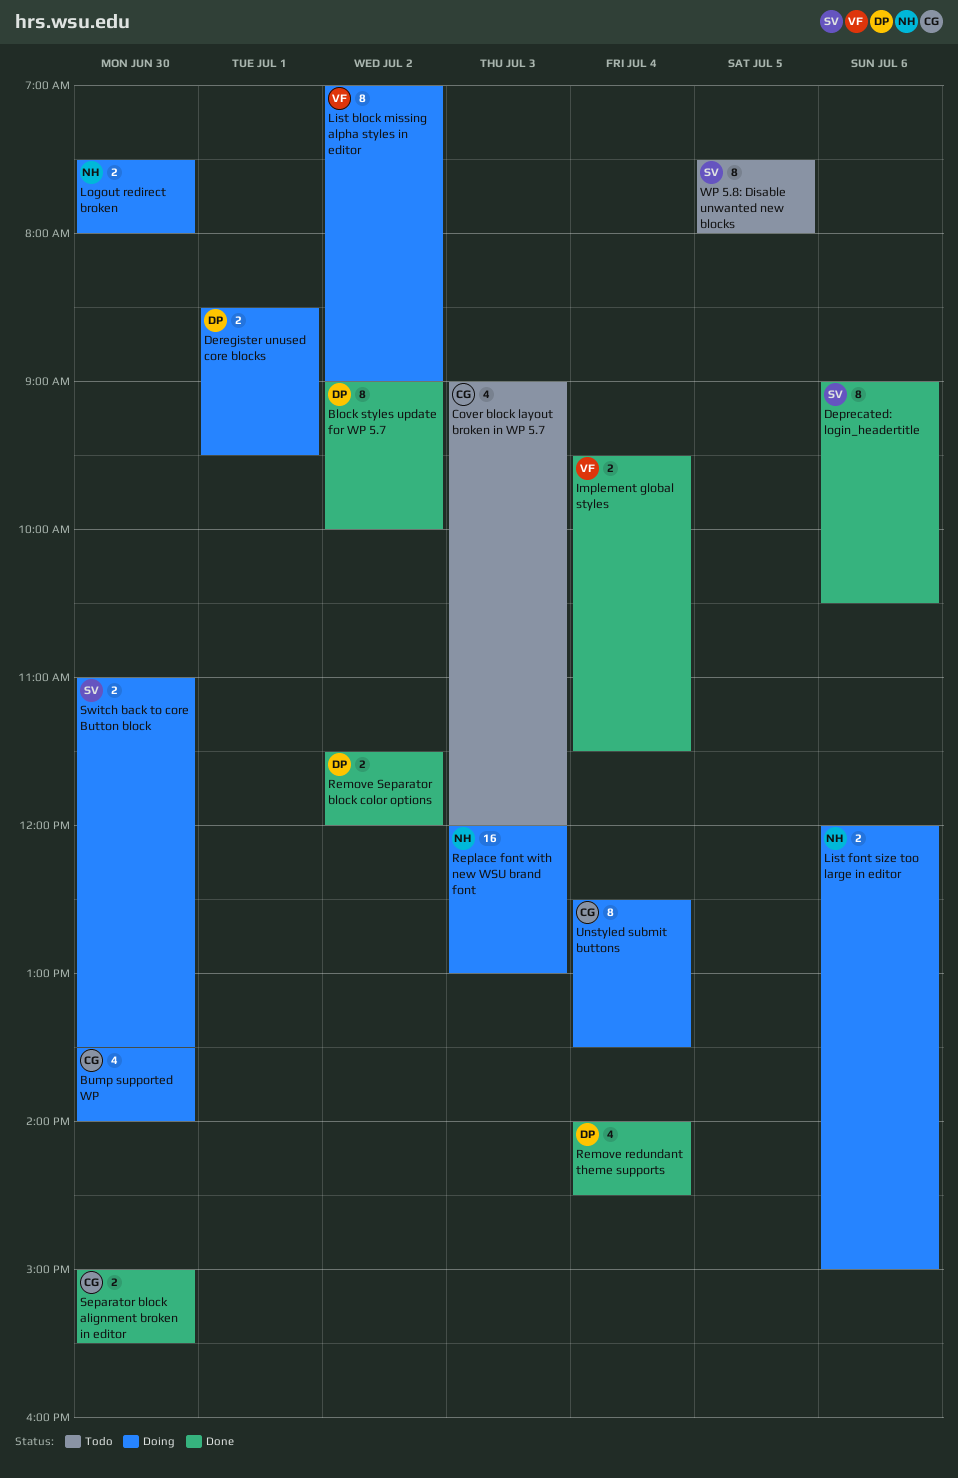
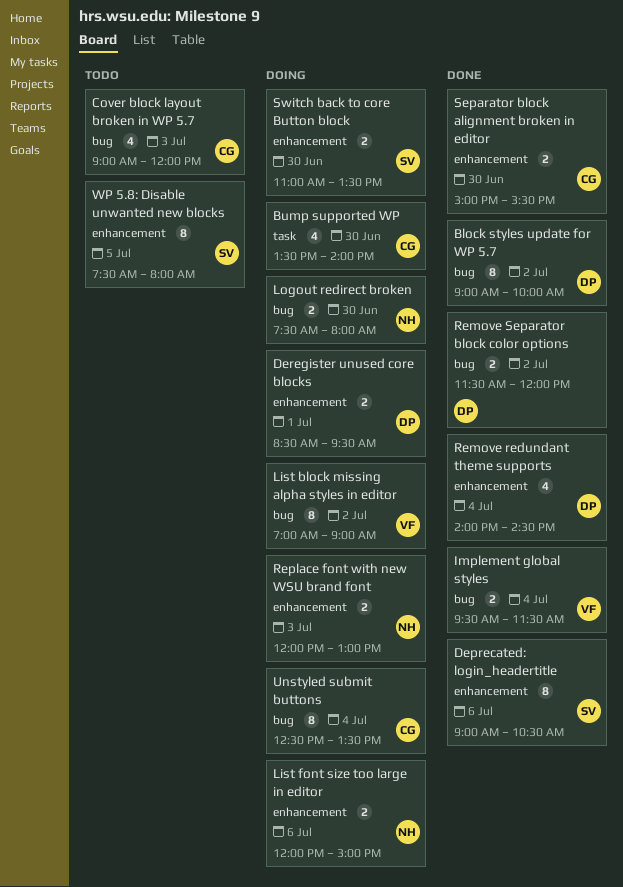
Replace font with new WSU brand font, estimate: 16 -> 2

